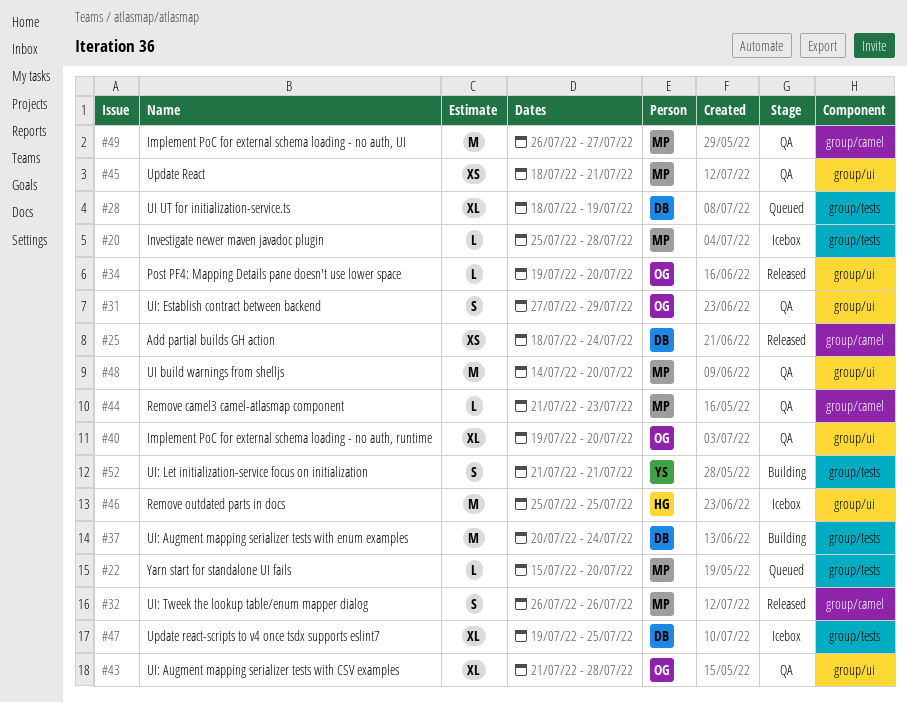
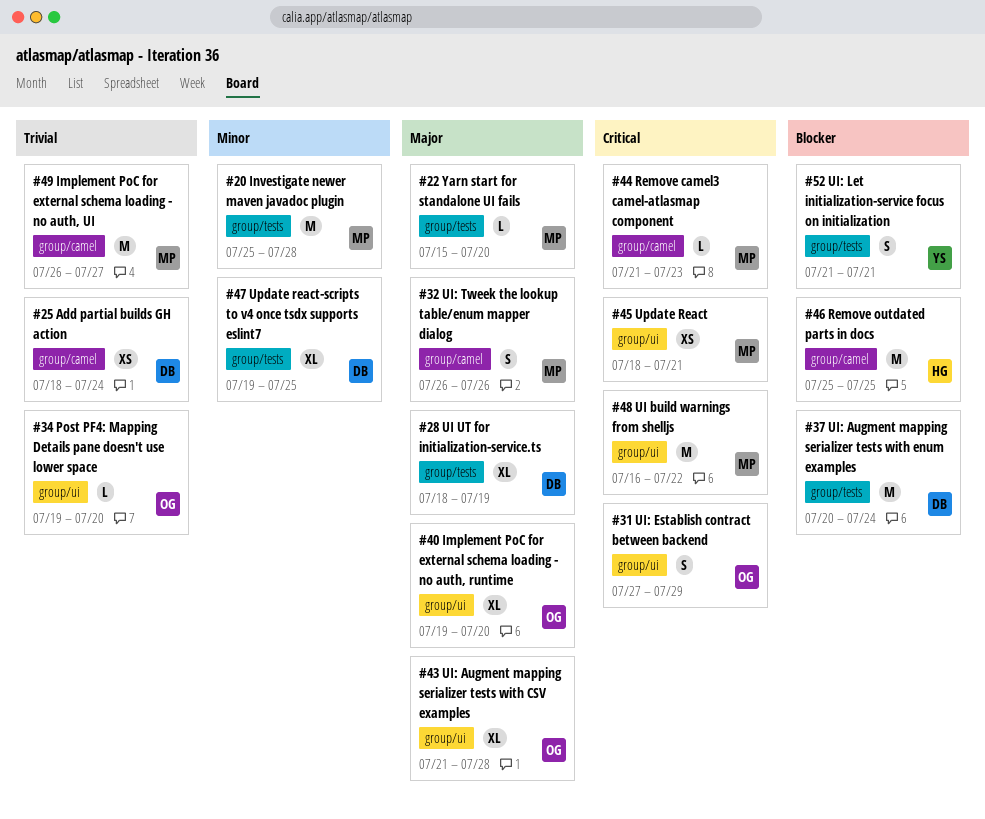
#20, estimate: L -> M
#46, label: group/ui -> group/camel
#48, start: Jul 14 -> Jul 16
#48, due: Jul 20 -> Jul 22

